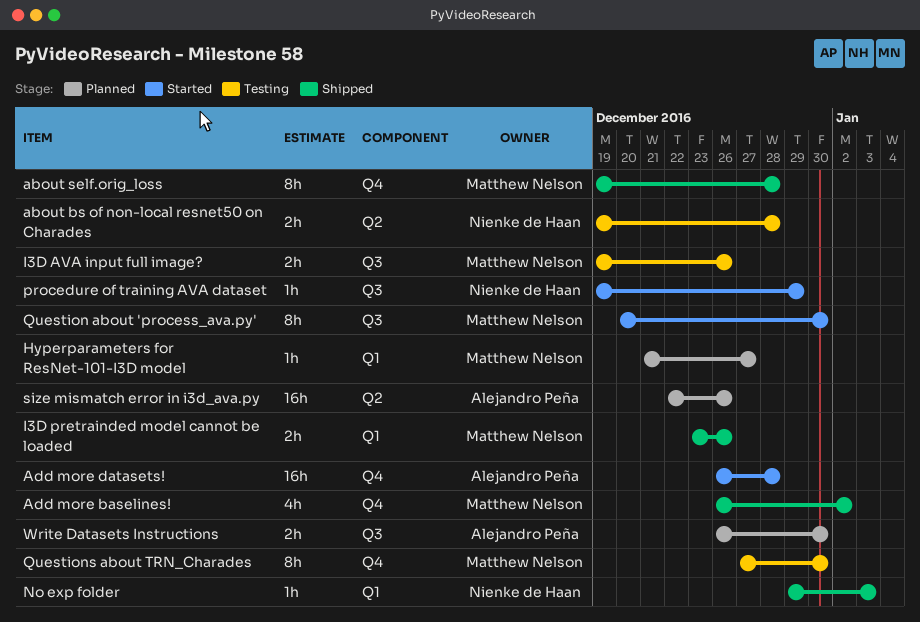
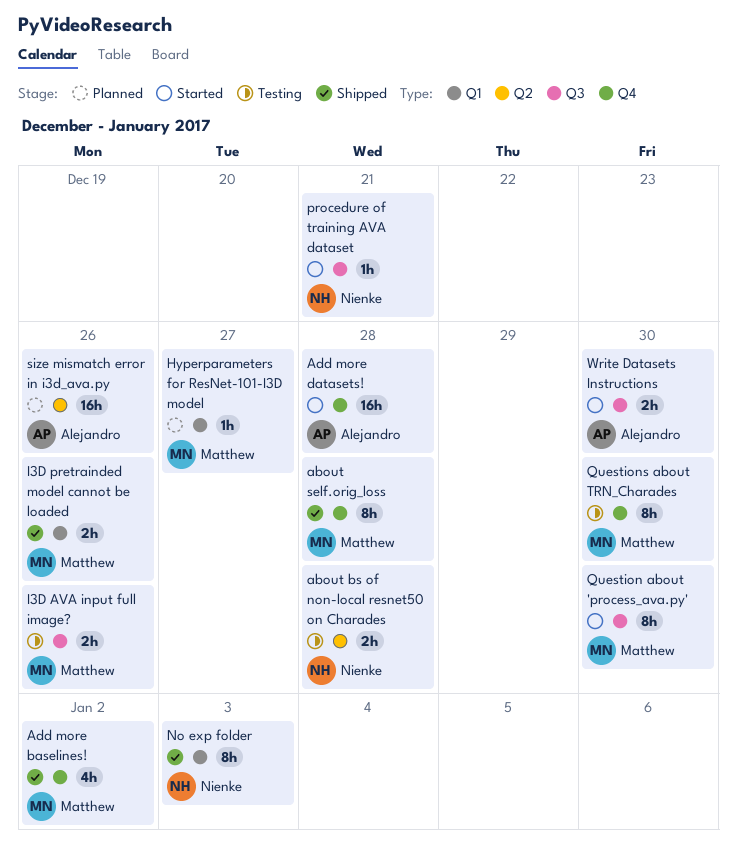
No exp folder, estimate: 1h -> 8h
procedure of training AVA dataset, due: Dec 29 -> Dec 21
Write Datasets Instructions, status: Planned -> Started

